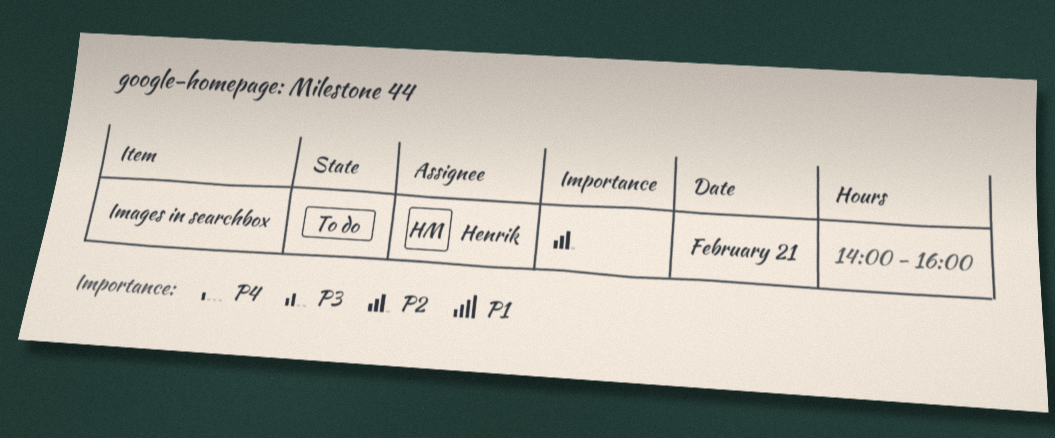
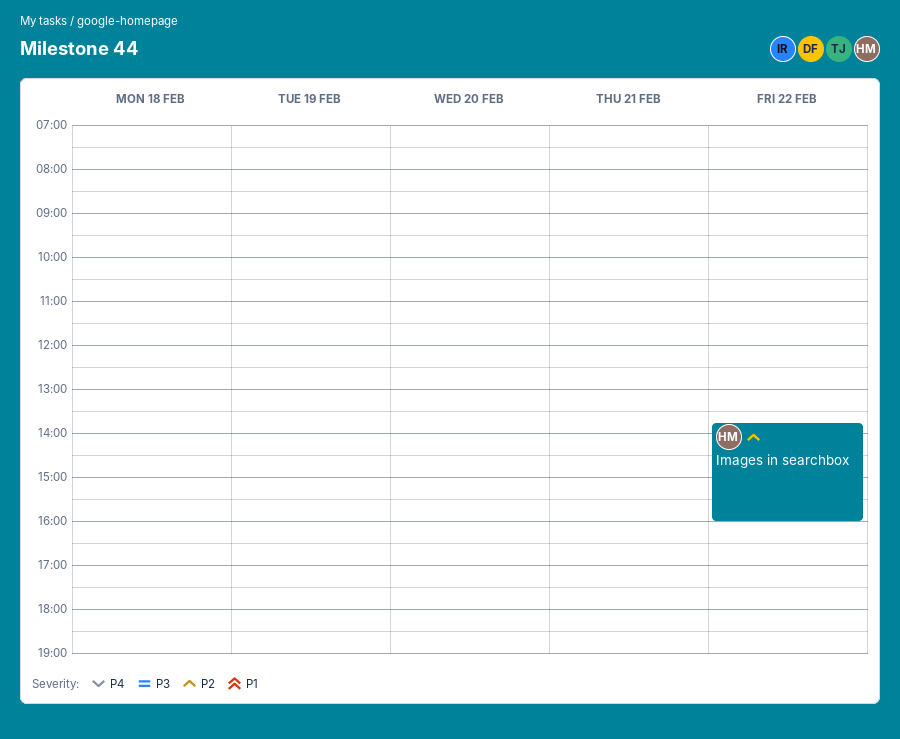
Images in searchbox, day: Feb 21 -> Feb 22
Images in searchbox, begins: 14:00 -> 13:45

